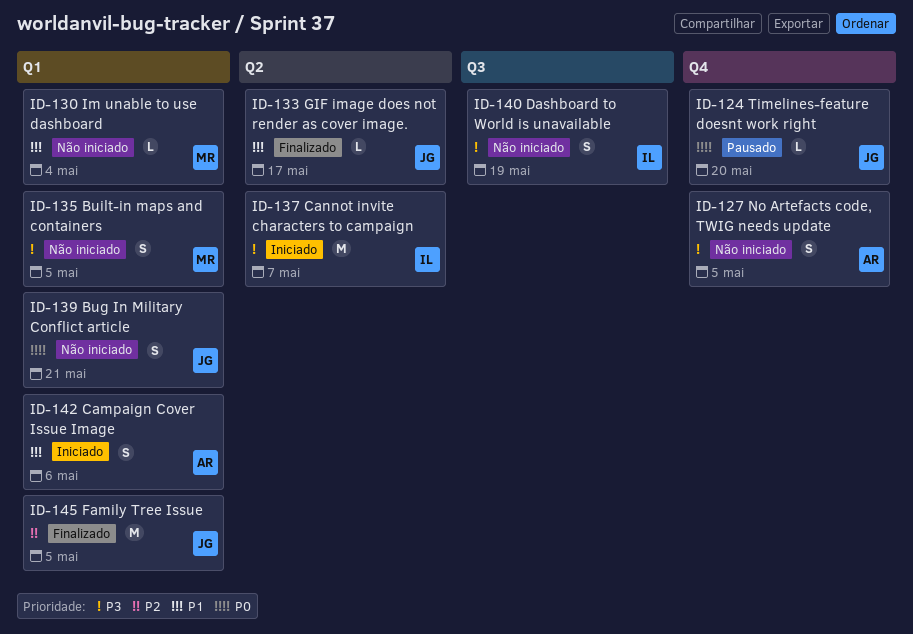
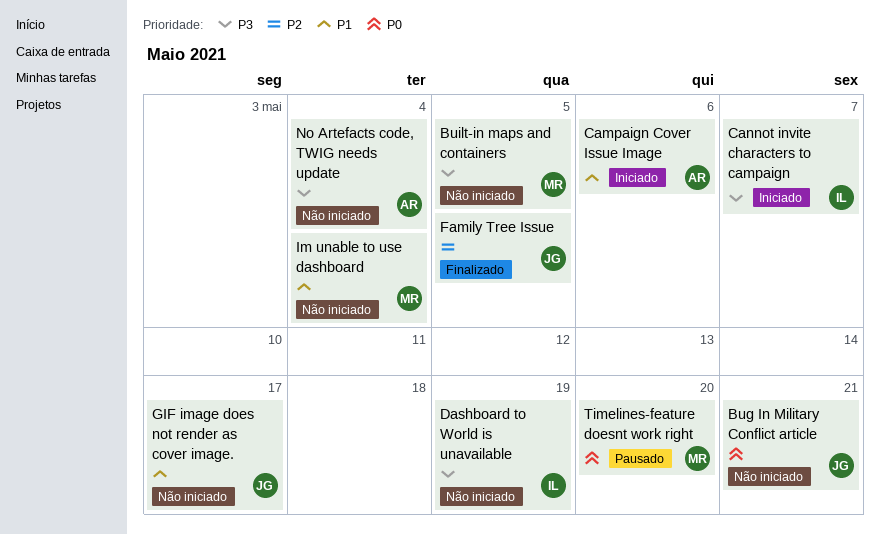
GIF image does not render as cover image., status: Finalizado -> Não iniciado
No Artefacts code, TWIG needs update, due: May 5 -> May 4
Timelines-feature doesnt work right, owner: JG -> MR

